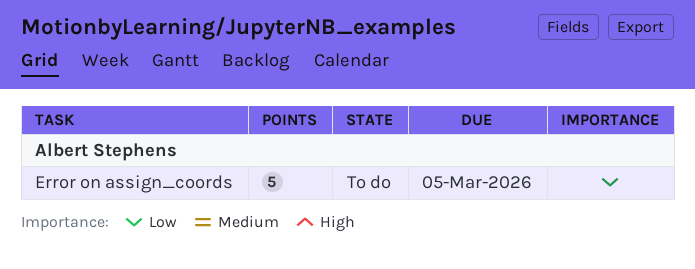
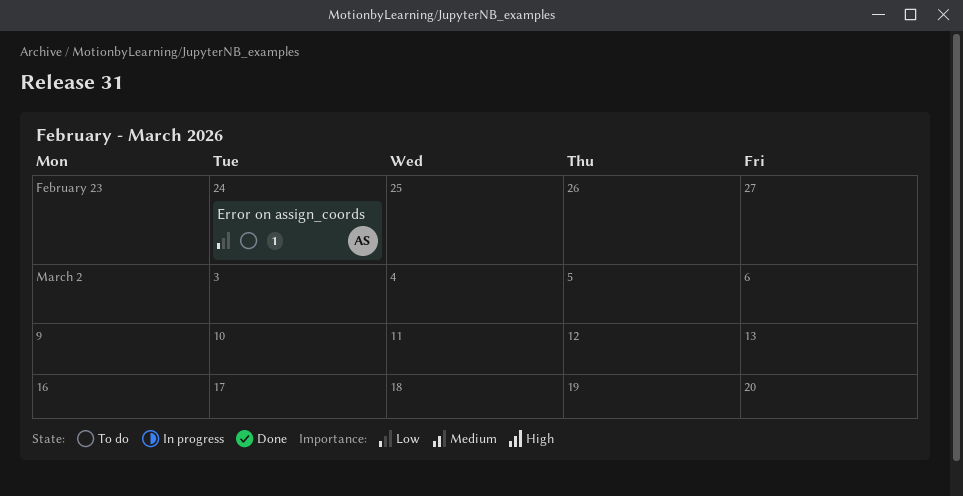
Error on assign_coords, estimate: 5 -> 1
Error on assign_coords, due: Mar 5 -> Feb 24

